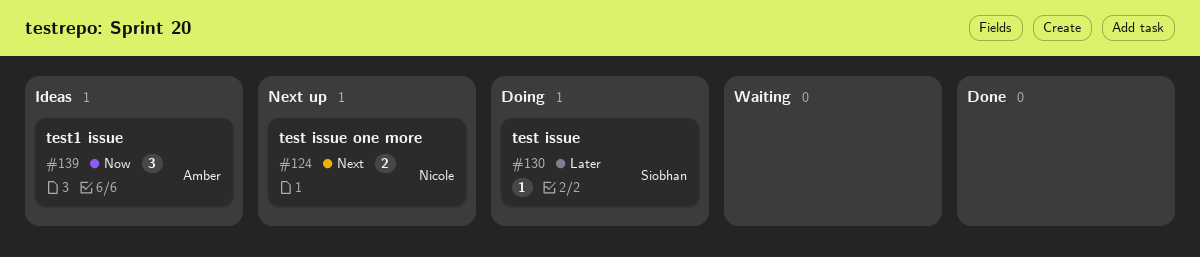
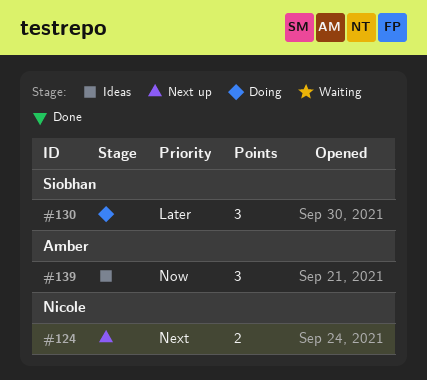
#130, estimate: 1 -> 3

